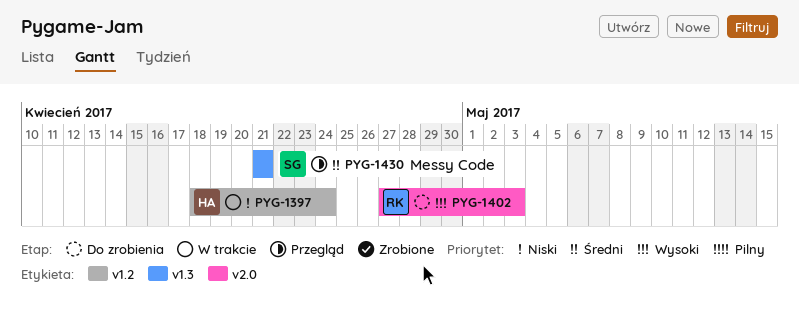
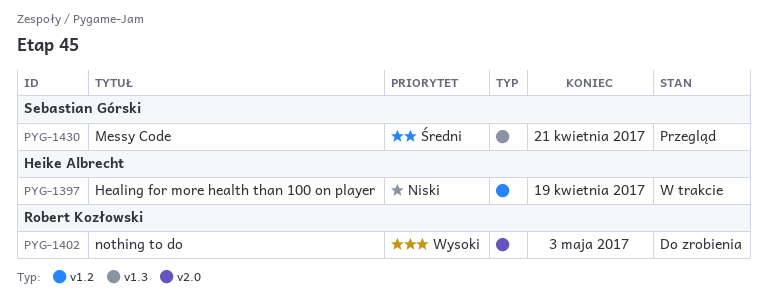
PYG-1397, due: Apr 24 -> Apr 19

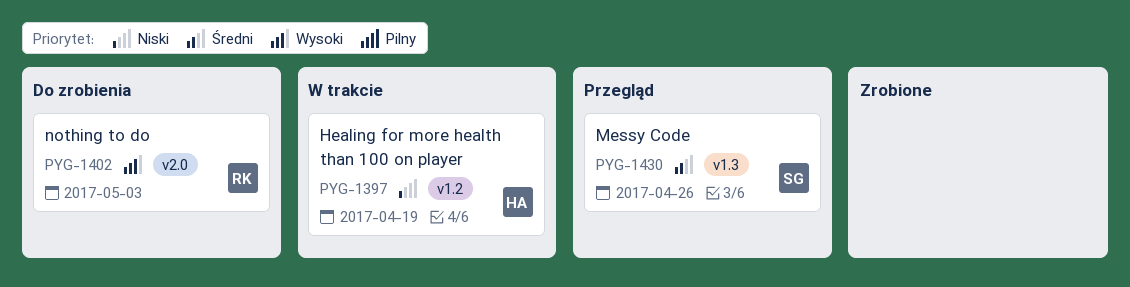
PYG-1430, due: Apr 21 -> Apr 26

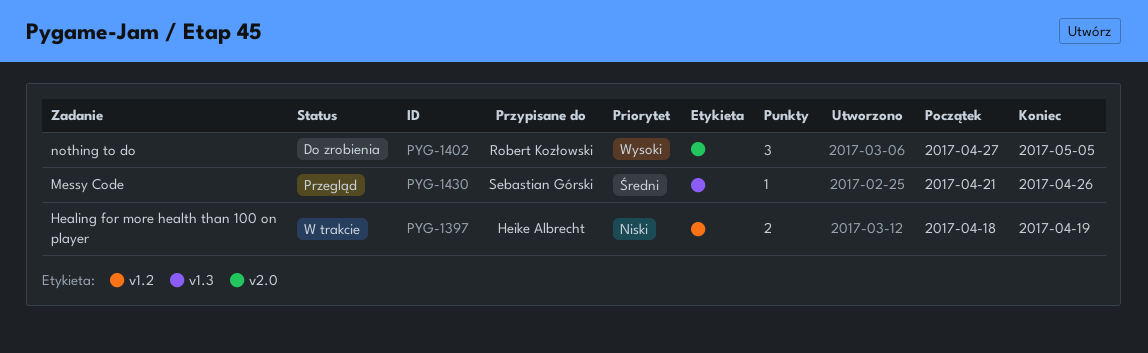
PYG-1402, due: May 3 -> May 5

